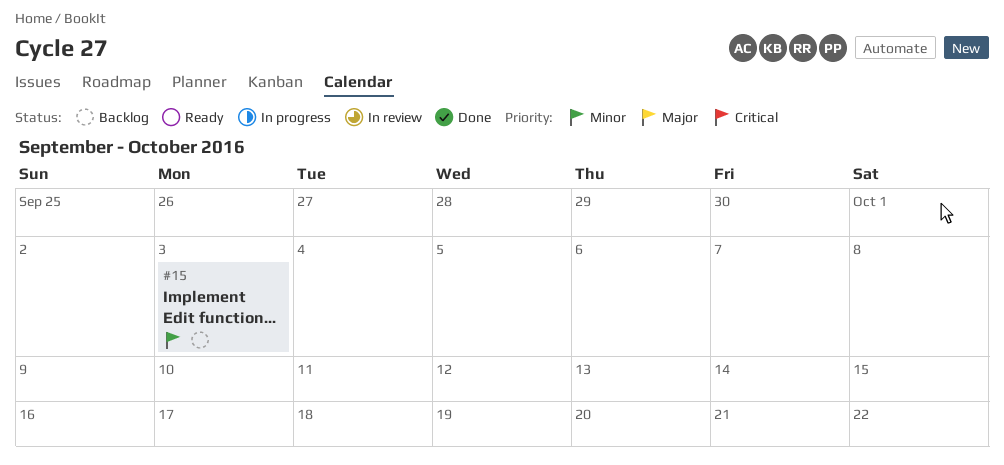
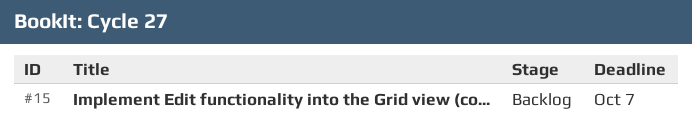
#15, due: Oct 3 -> Oct 7

